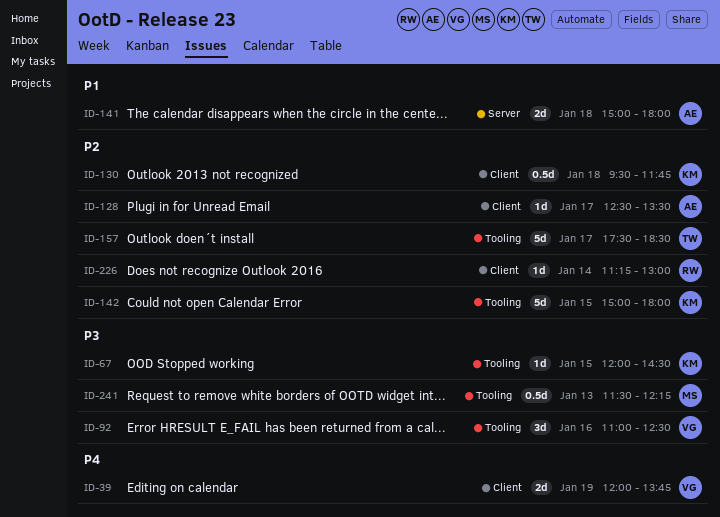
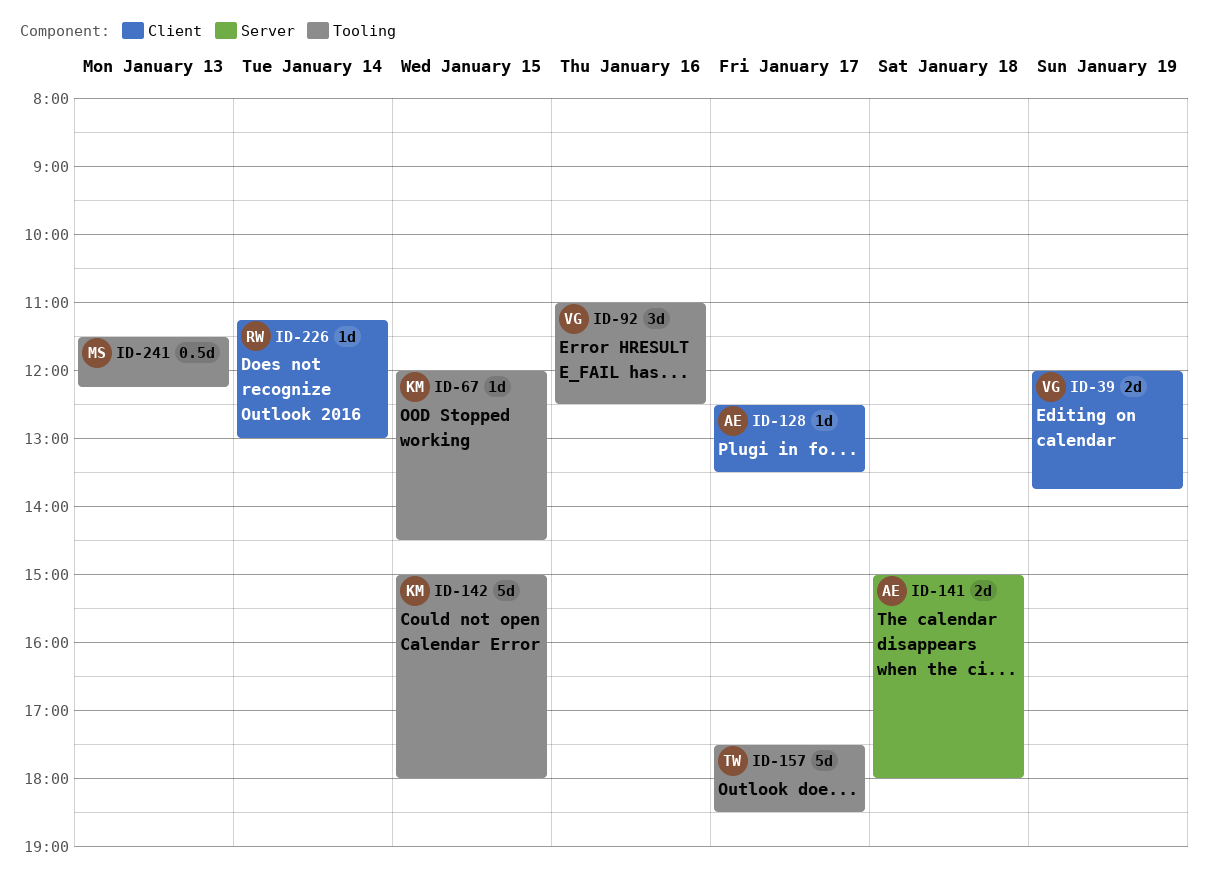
ID-130: present -> none

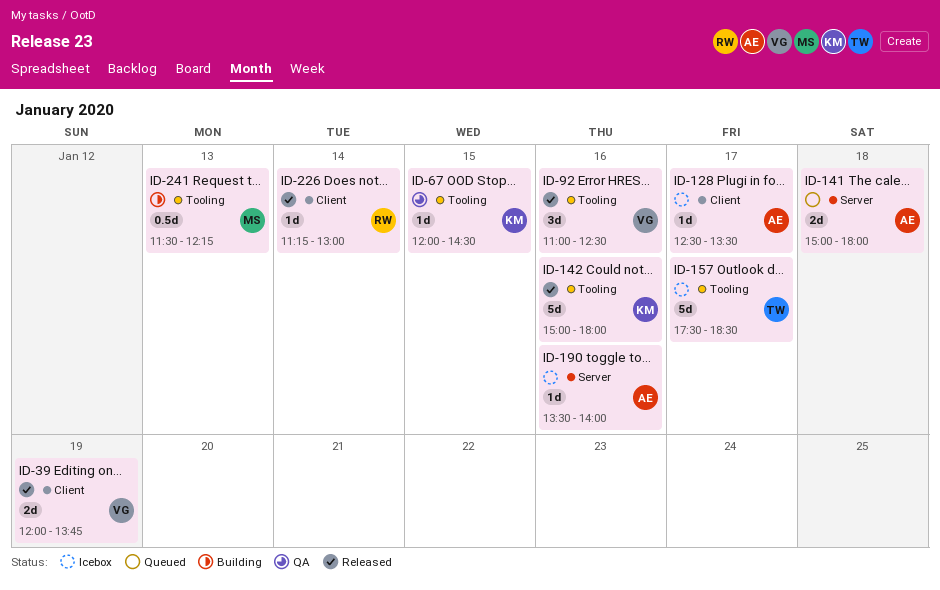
ID-142, day: Jan 15 -> Jan 16
ID-190: none -> present

